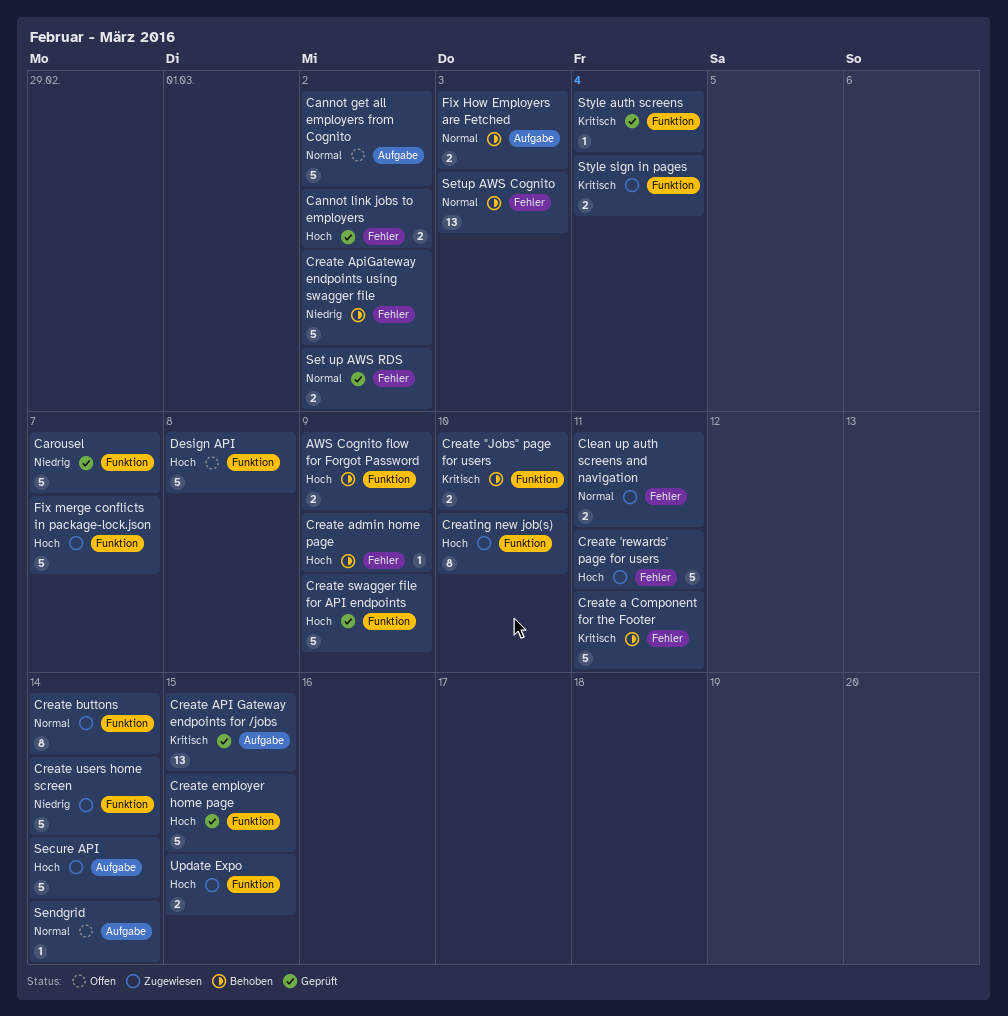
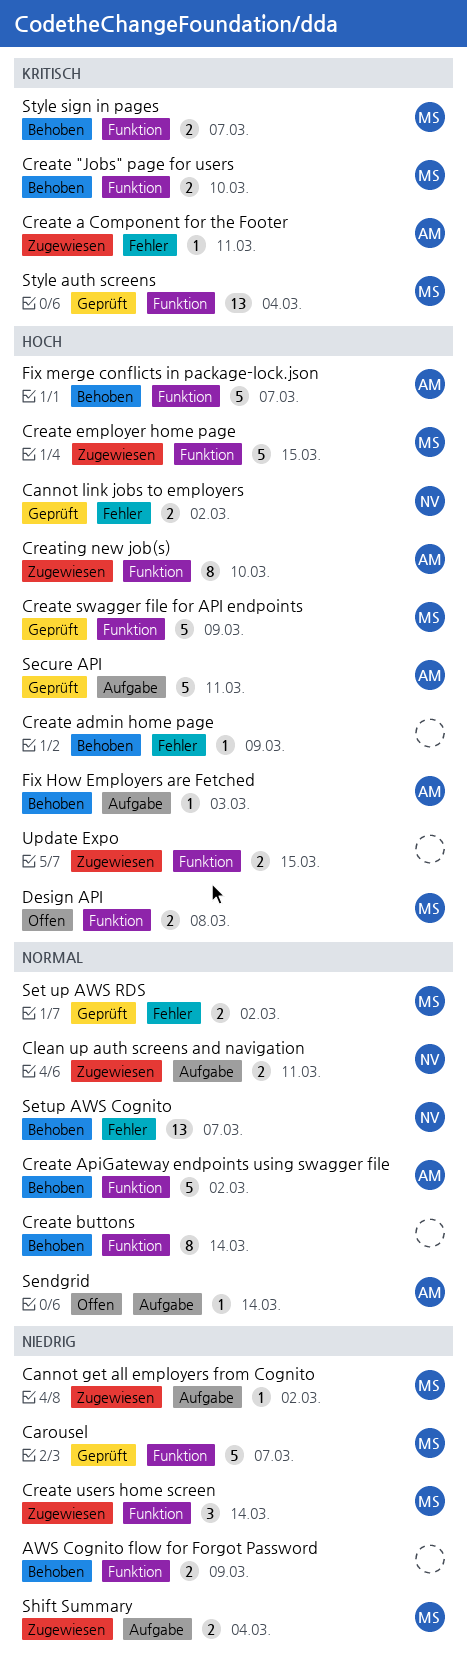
AWS Cognito flow for Forgot Password, priority: Hoch -> Niedrig
Cannot get all employers from Cognito, status: Offen -> Zugewiesen
Cannot get all employers from Cognito, priority: Normal -> Niedrig
Cannot get all employers from Cognito, estimate: 5 -> 1
Clean up auth screens and navigation, label: Fehler -> Aufgabe
Create 'rewards' page for users: present -> none
Create a Component for the Footer, status: Behoben -> Zugewiesen
Create a Component for the Footer, estimate: 5 -> 1
Create API Gateway endpoints for /jobs: present -> none
Create ApiGateway endpoints using swagger file, priority: Niedrig -> Normal
Create ApiGateway endpoints using swagger file, label: Fehler -> Funktion
Create buttons, status: Zugewiesen -> Behoben
Create employer home page, status: Geprüft -> Zugewiesen
Create users home screen, estimate: 5 -> 3
Design API, estimate: 5 -> 2
Fix How Employers are Fetched, priority: Normal -> Hoch
Fix How Employers are Fetched, estimate: 2 -> 1
Fix merge conflicts in package-lock.json, status: Zugewiesen -> Behoben
Secure API, status: Zugewiesen -> Geprüft
Secure API, due: Mar 14 -> Mar 11
Setup AWS Cognito, due: Mar 3 -> Mar 7
Shift Summary: none -> present
Style auth screens, estimate: 1 -> 13
Style sign in pages, status: Zugewiesen -> Behoben
Style sign in pages, due: Mar 4 -> Mar 7

